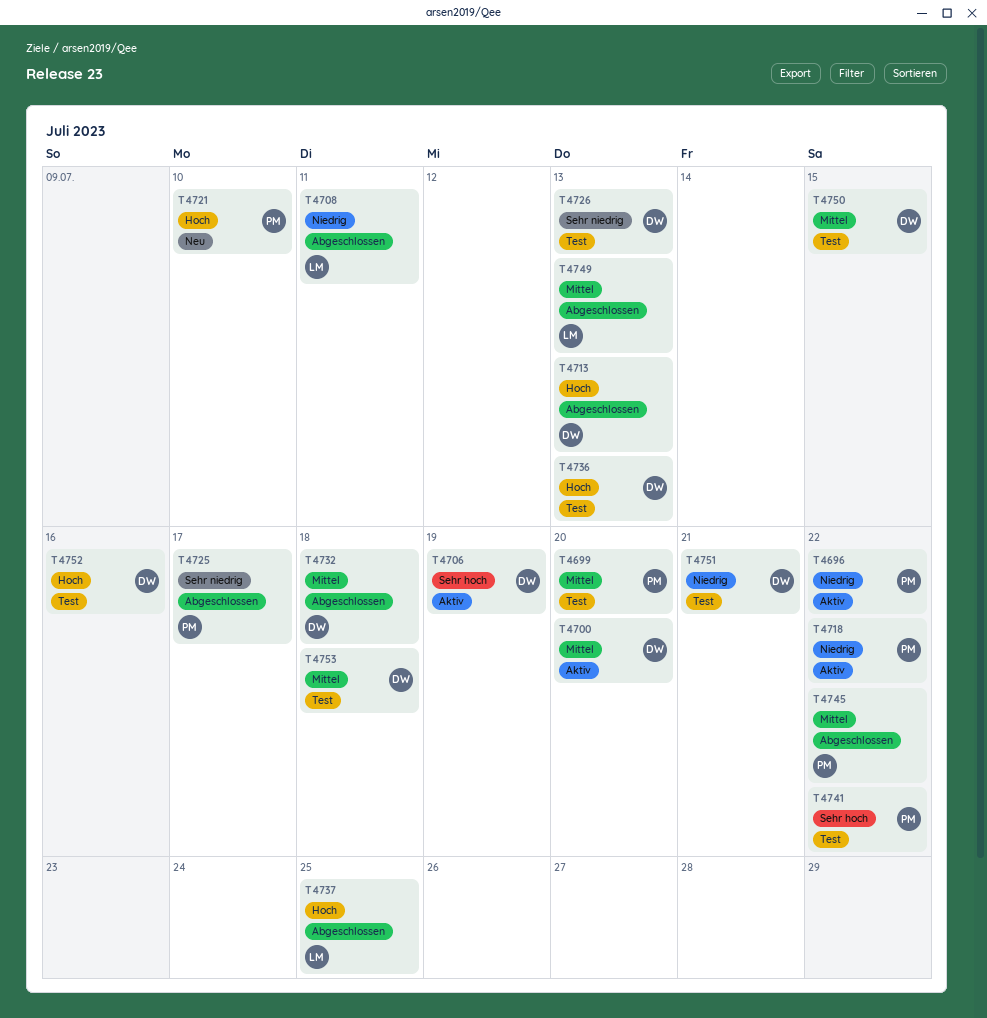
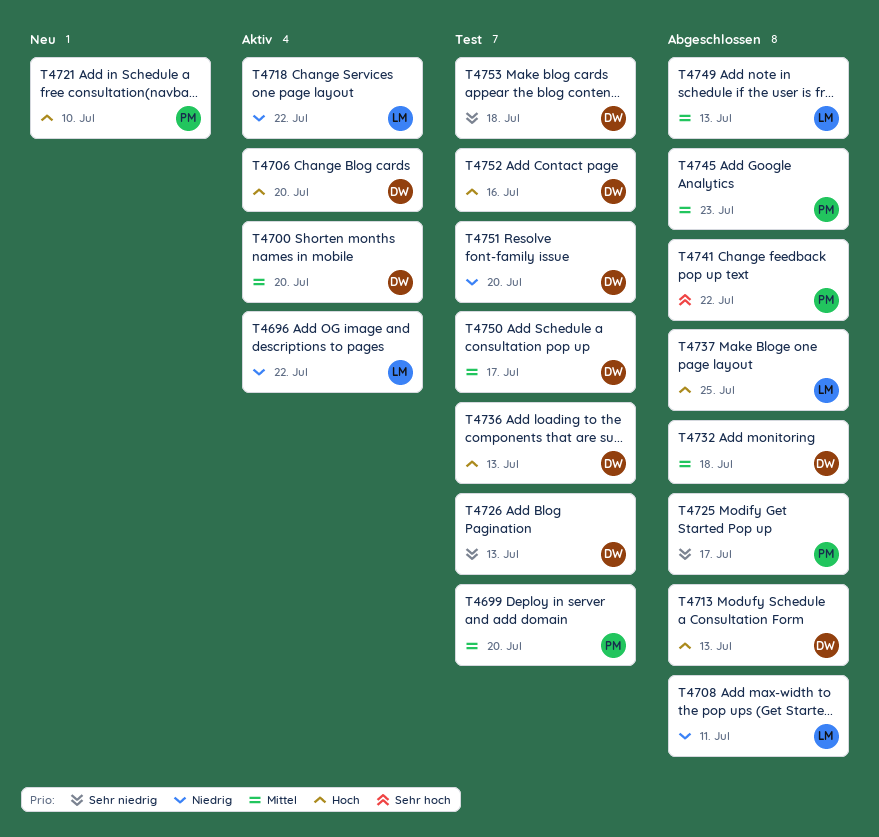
T4696, owner: PM -> LM
T4706, priority: Sehr hoch -> Hoch
T4706, due: Jul 19 -> Jul 20
T4718, owner: PM -> LM
T4741, status: Test -> Abgeschlossen
T4745, due: Jul 22 -> Jul 23
T4750, due: Jul 15 -> Jul 17
T4751, due: Jul 21 -> Jul 20
T4753, priority: Mittel -> Sehr niedrig

